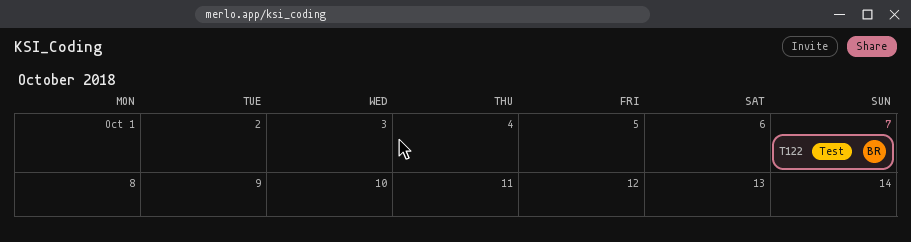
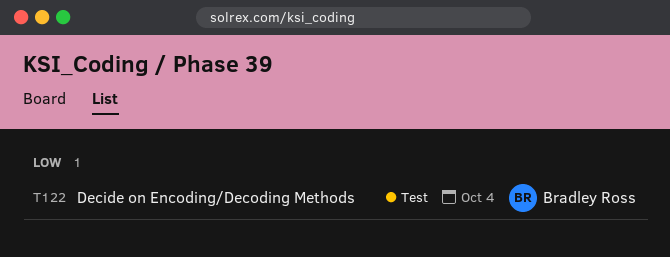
T122, due: Oct 7 -> Oct 4

